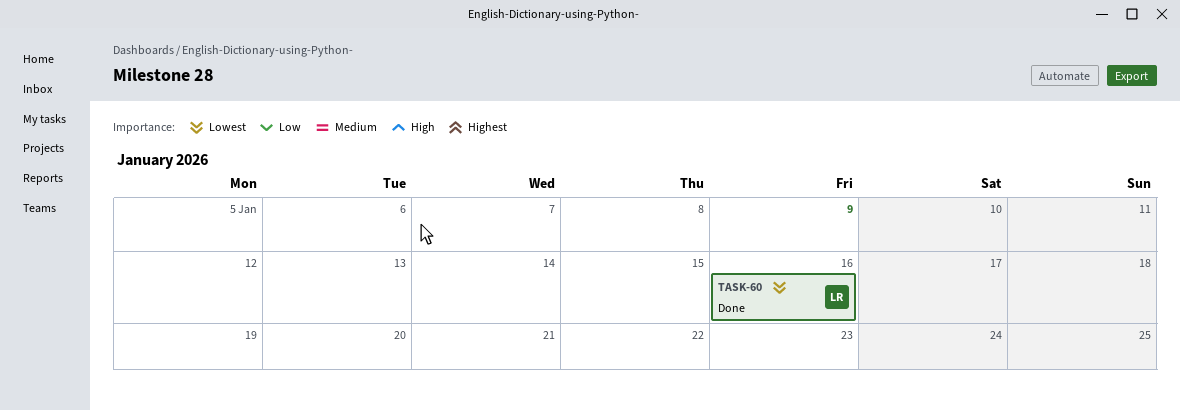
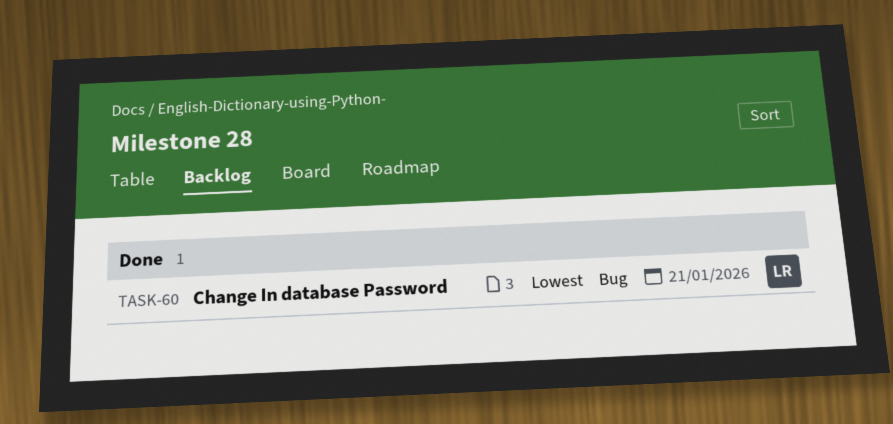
TASK-60, due: Jan 16 -> Jan 21

